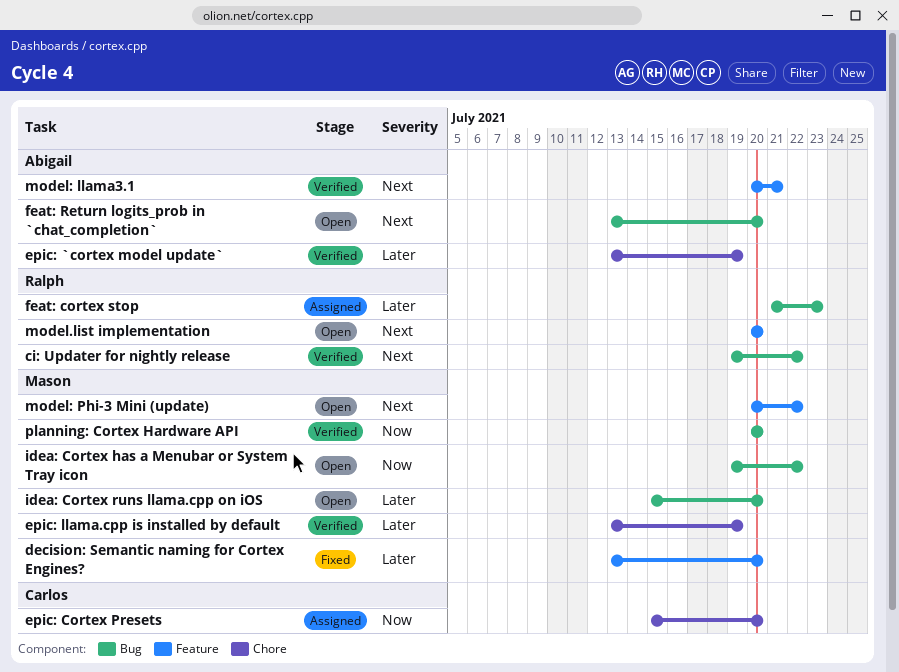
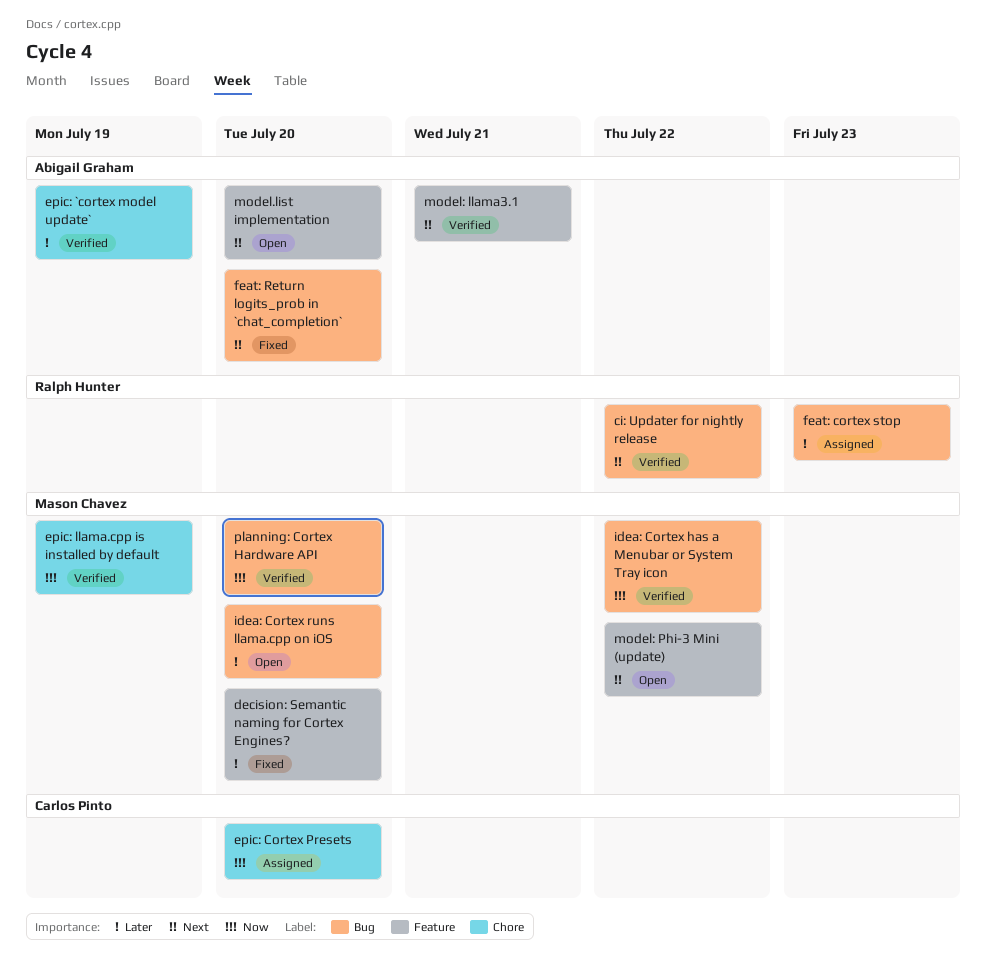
epic: llama.cpp is installed by default, priority: Later -> Now
feat: Return logits_prob in `chat_completion`, status: Open -> Fixed
idea: Cortex has a Menubar or System Tray icon, status: Open -> Verified
model.list implementation, owner: Ralph Hunter -> Abigail Graham

